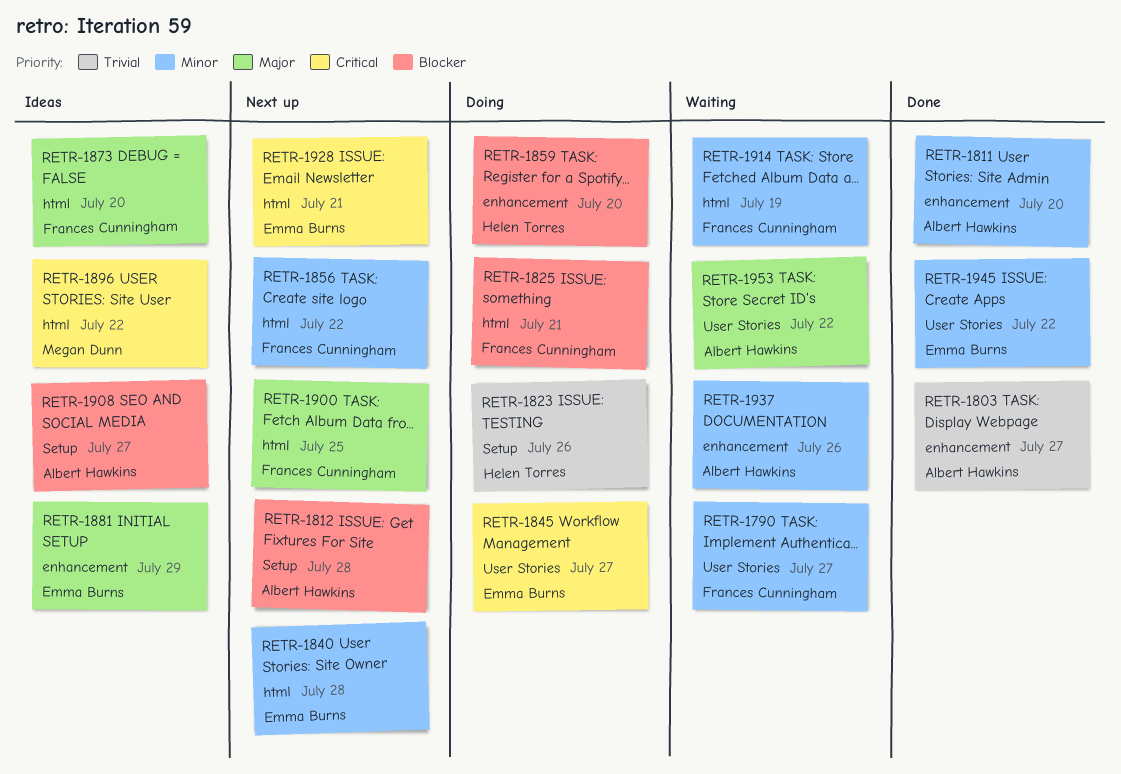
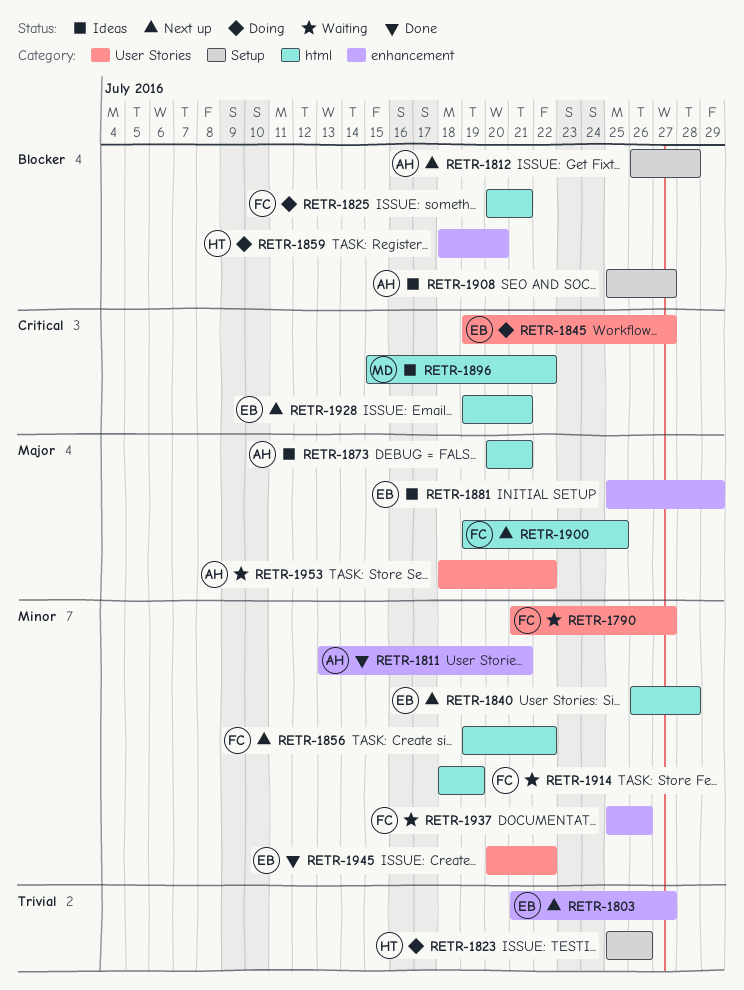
RETR-1803, status: Done -> Next up
RETR-1803, owner: Albert Hawkins -> Emma Burns
RETR-1811, due: Jul 20 -> Jul 21
RETR-1873, owner: Frances Cunningham -> Albert Hawkins
RETR-1873, due: Jul 20 -> Jul 21
RETR-1937, owner: Albert Hawkins -> Frances Cunningham

